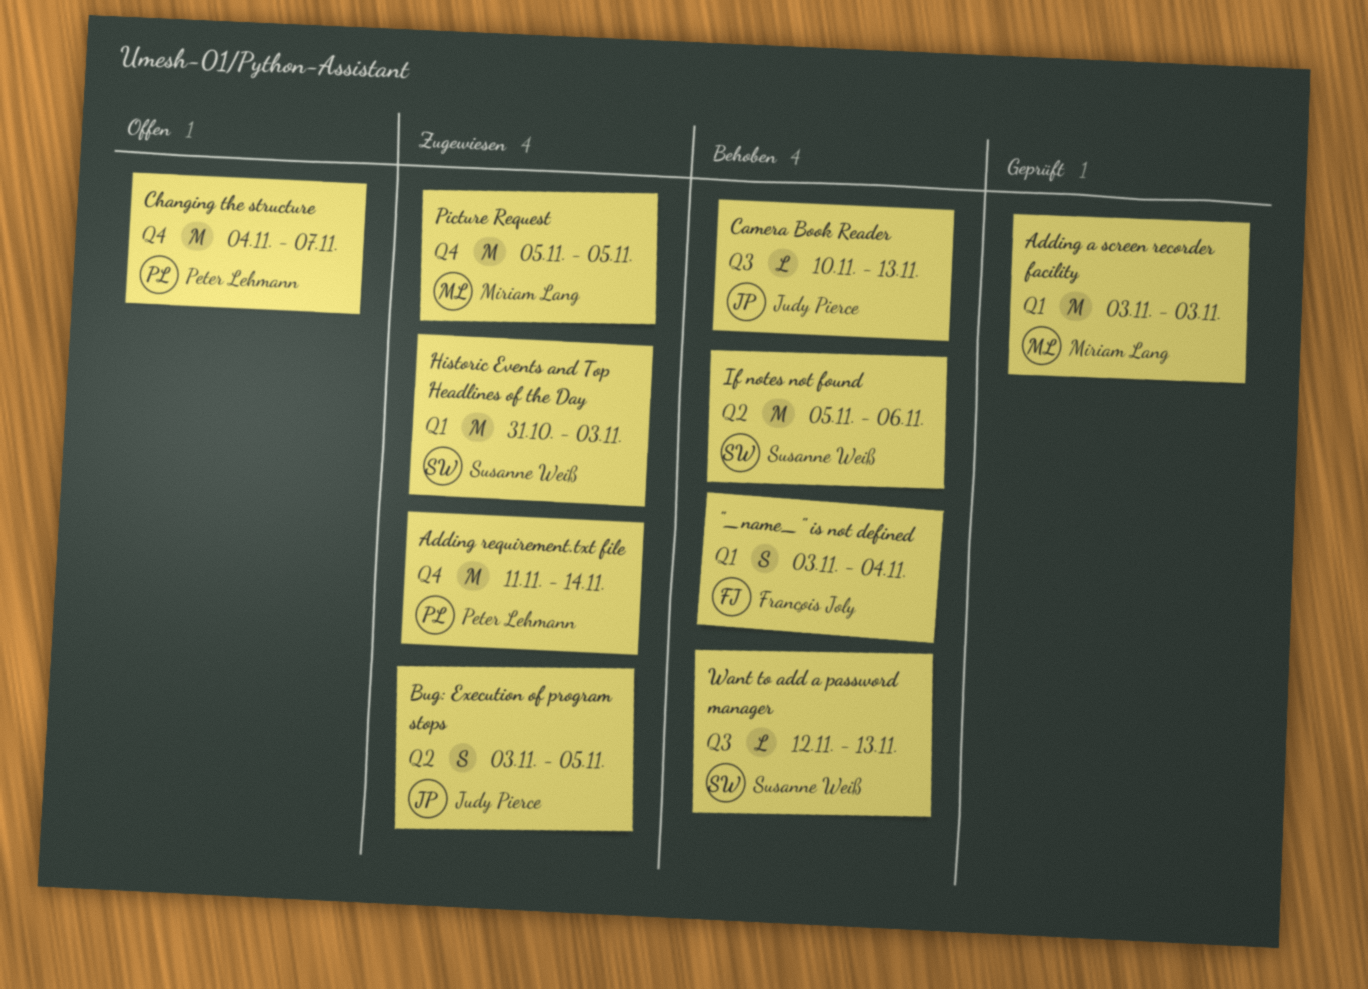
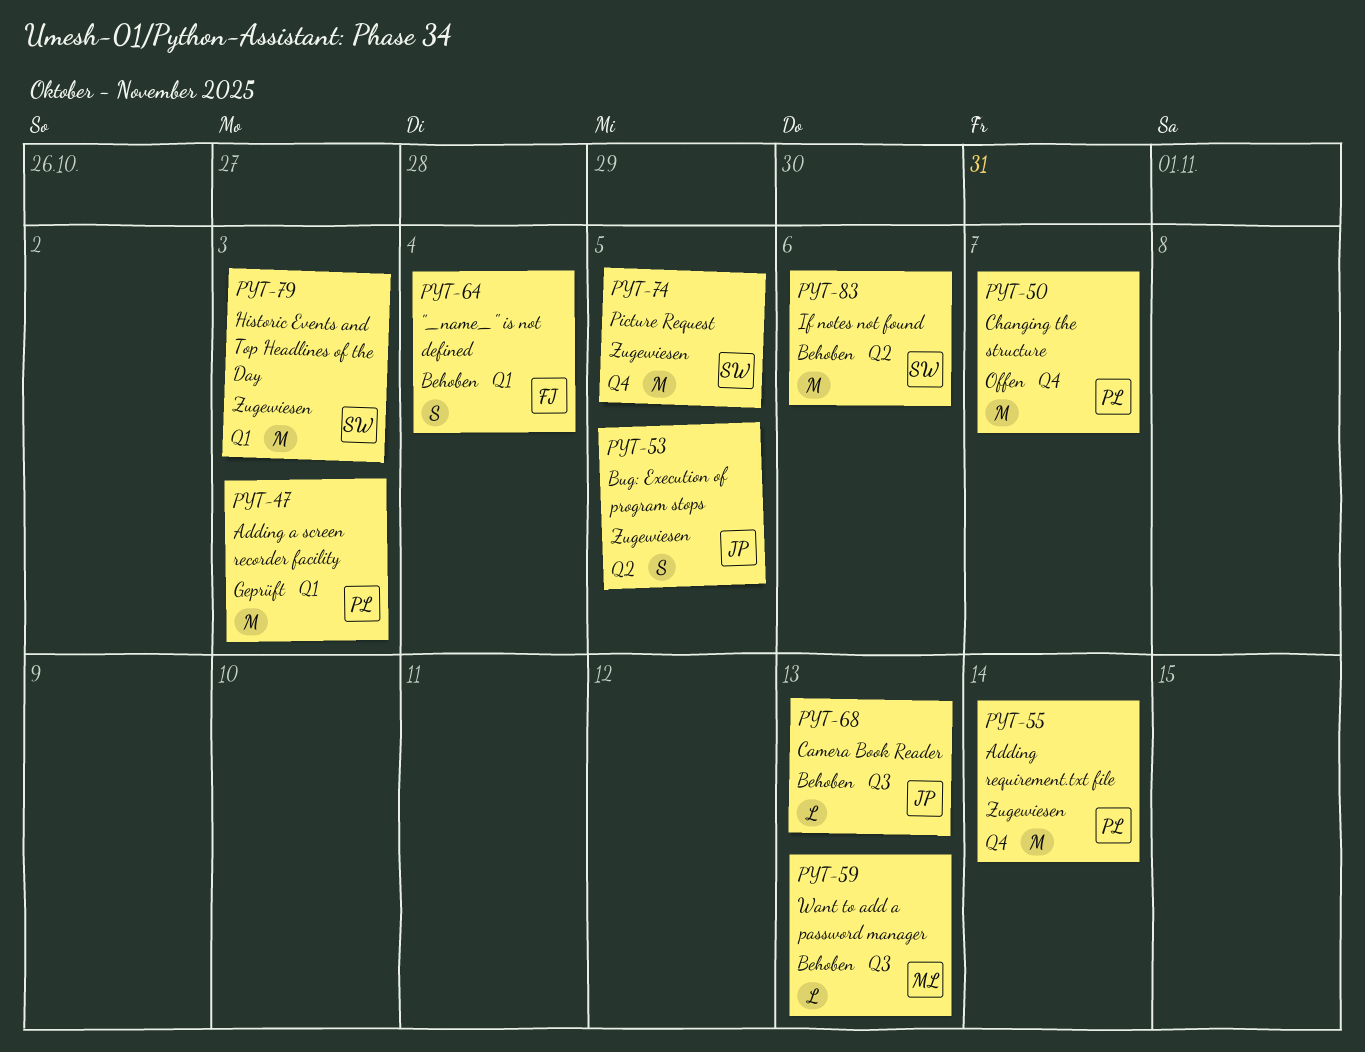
Adding a screen recorder facility, owner: Miriam Lang -> Peter Lehmann
Picture Request, owner: Miriam Lang -> Susanne Weiß
Want to add a password manager, owner: Susanne Weiß -> Miriam Lang

